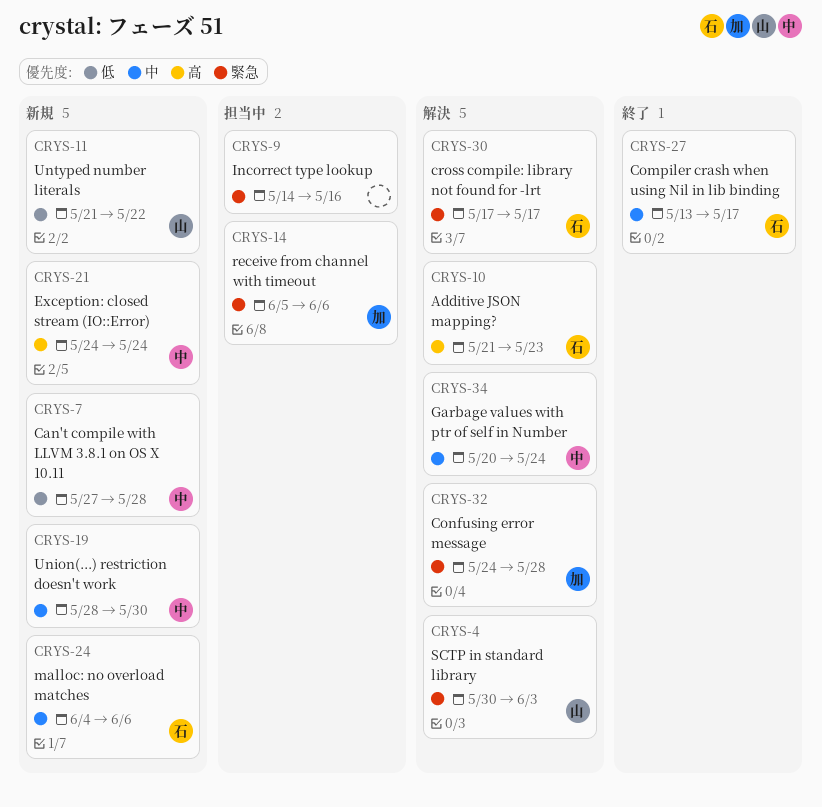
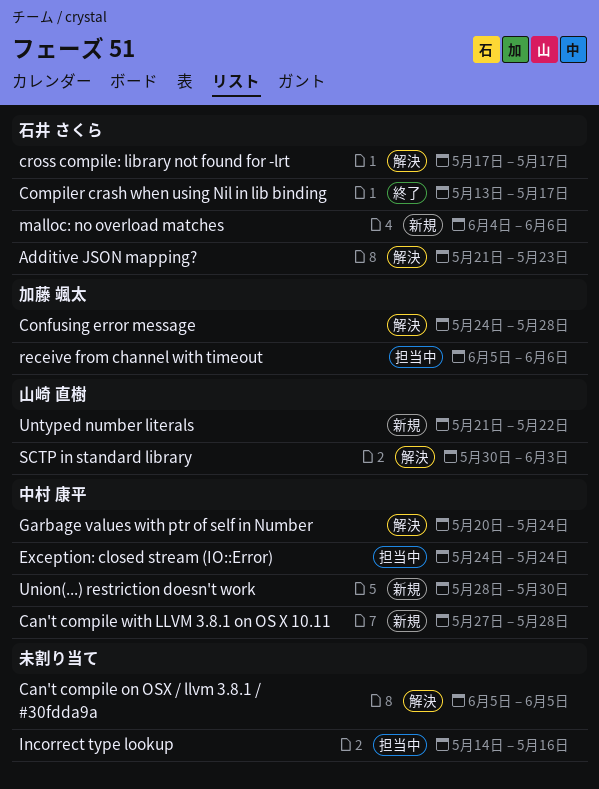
Can't compile on OSX / llvm 3.8.1 / #30fdda9a: none -> present
Exception: closed stream (IO::Error), status: 新規 -> 担当中

